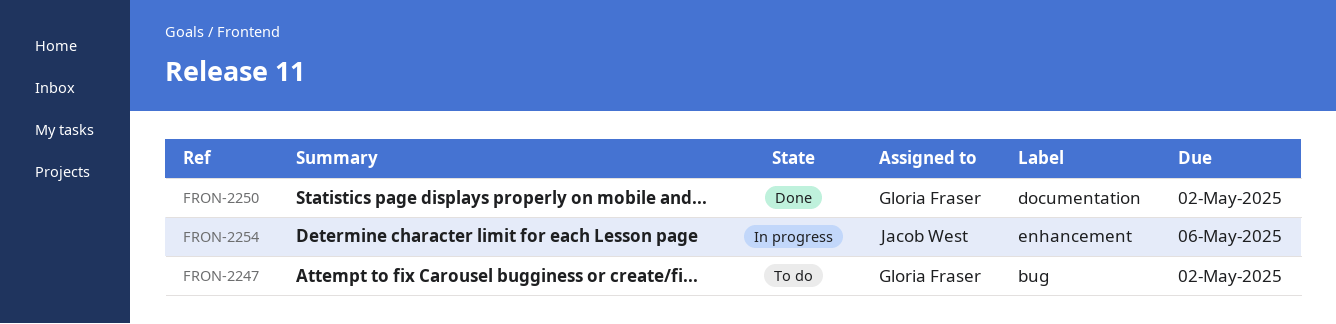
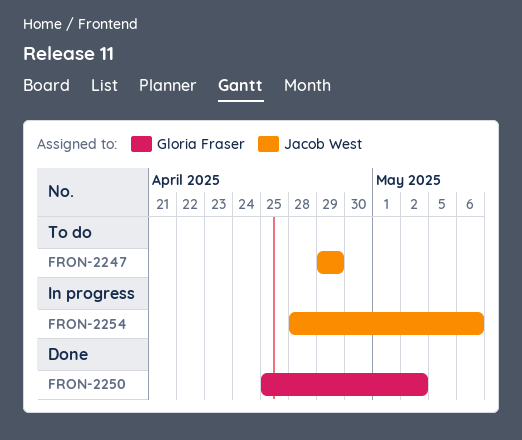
FRON-2247, owner: Gloria Fraser -> Jacob West
FRON-2247, due: May 2 -> Apr 29

